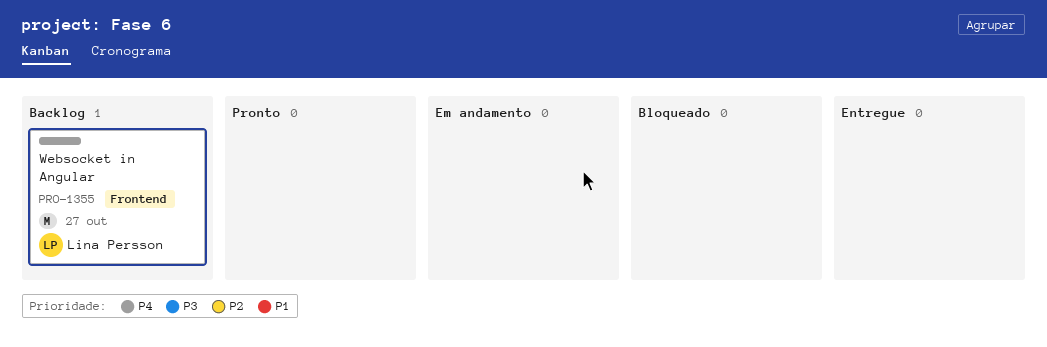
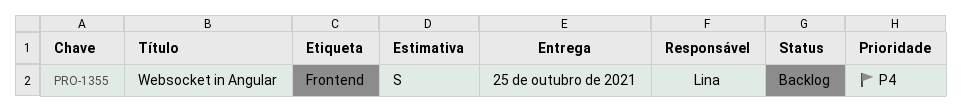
PRO-1355, estimate: M -> S
PRO-1355, due: Oct 27 -> Oct 25

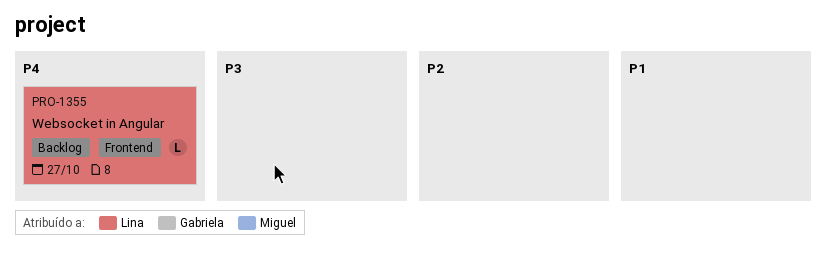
PRO-1355, estimate: S -> L
PRO-1355, due: Oct 25 -> Oct 27

